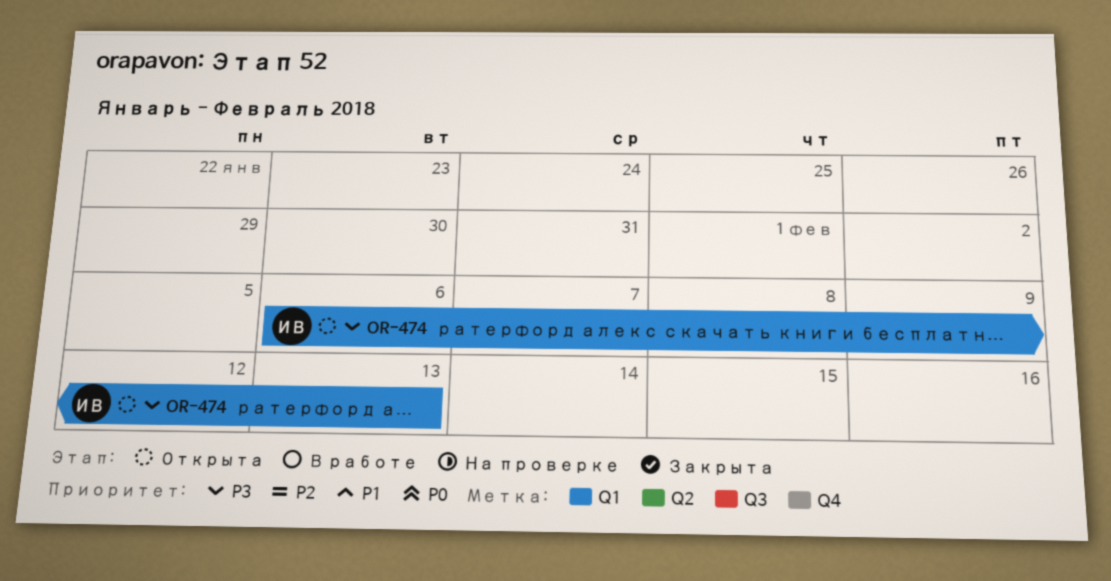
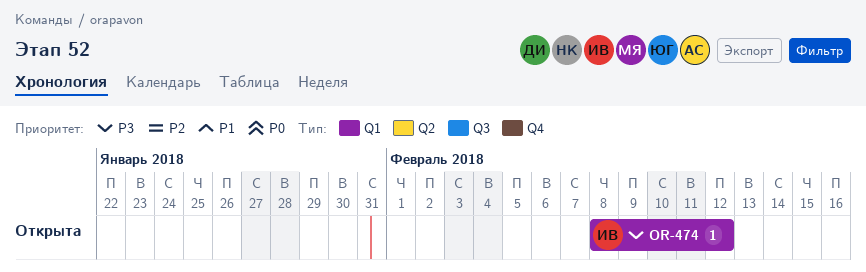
OR-474, start: Feb 6 -> Feb 8
OR-474, due: Feb 13 -> Feb 12

